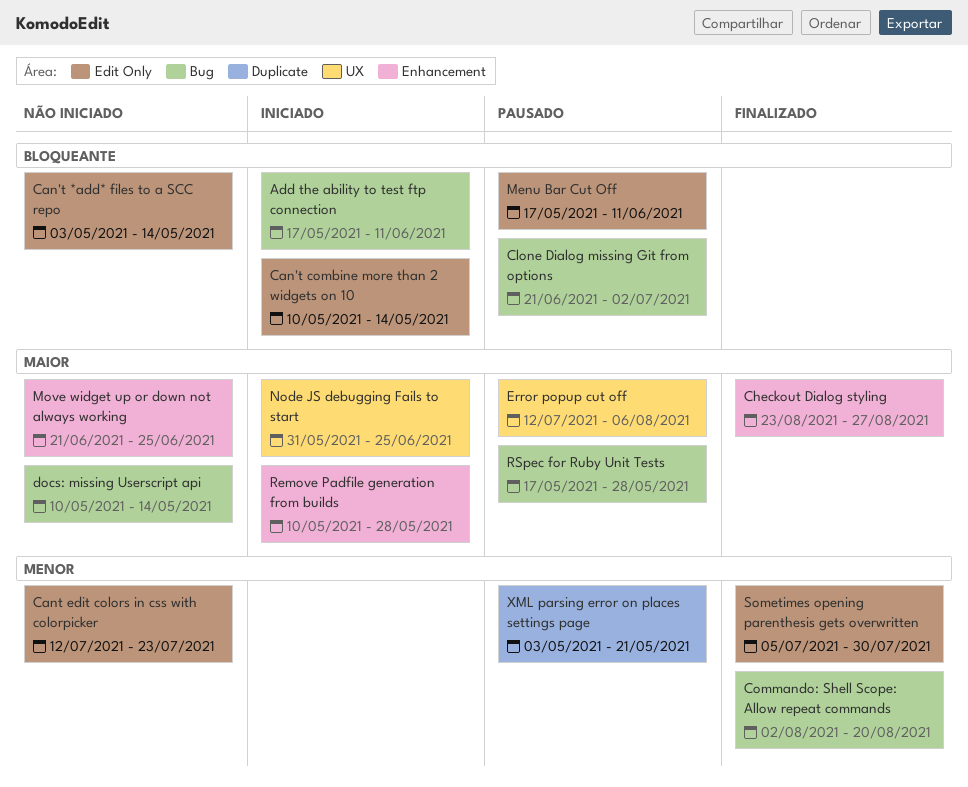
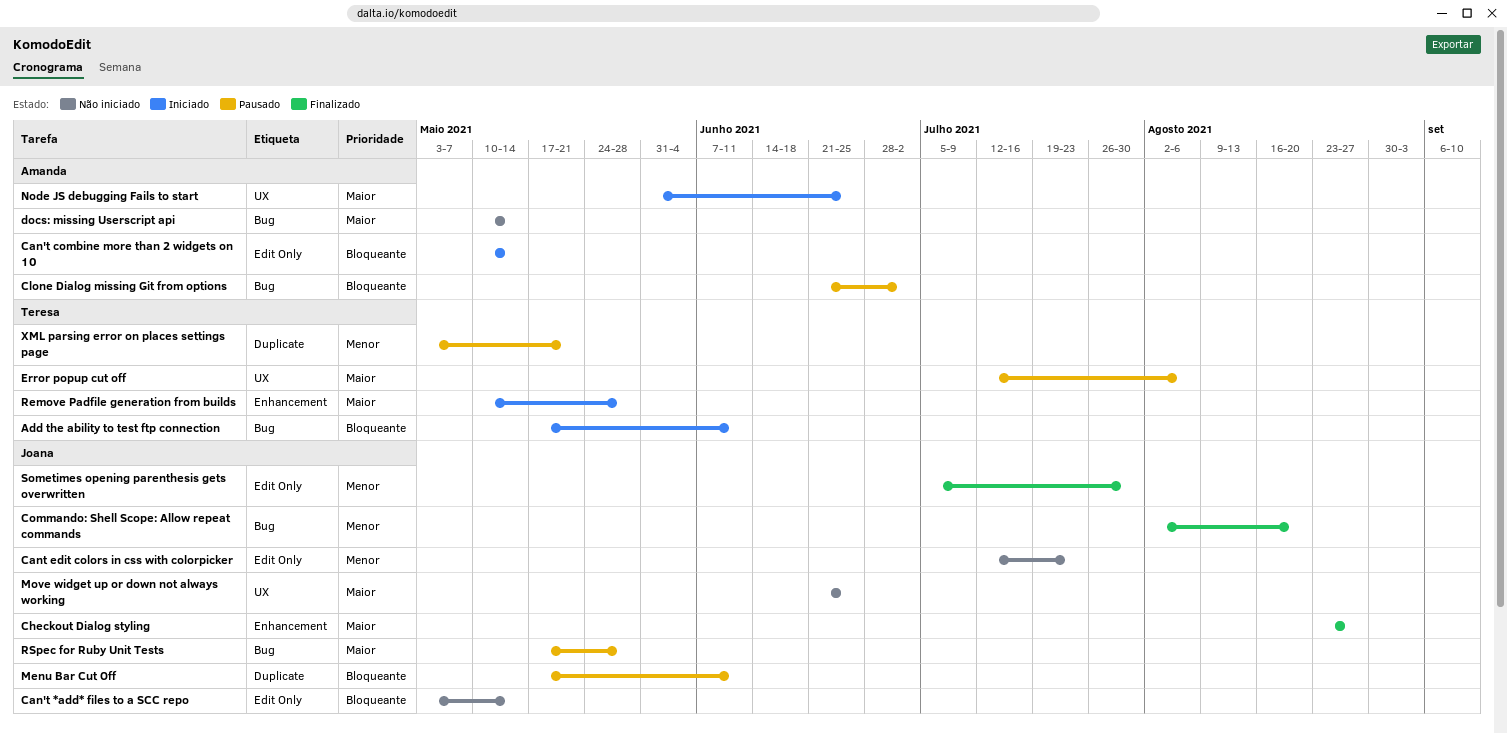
Menu Bar Cut Off, label: Edit Only -> Duplicate
Move widget up or down not always working, label: Enhancement -> UX

